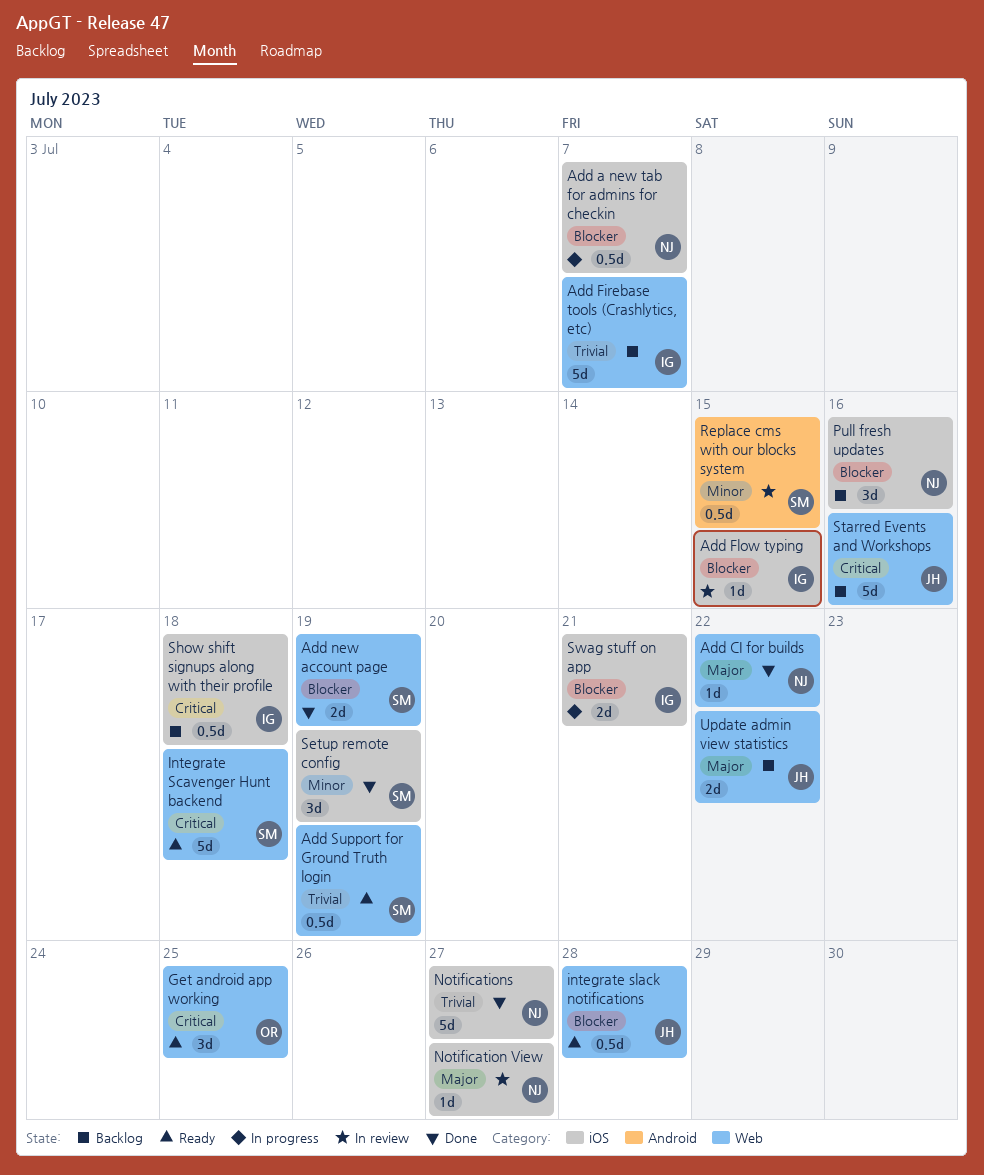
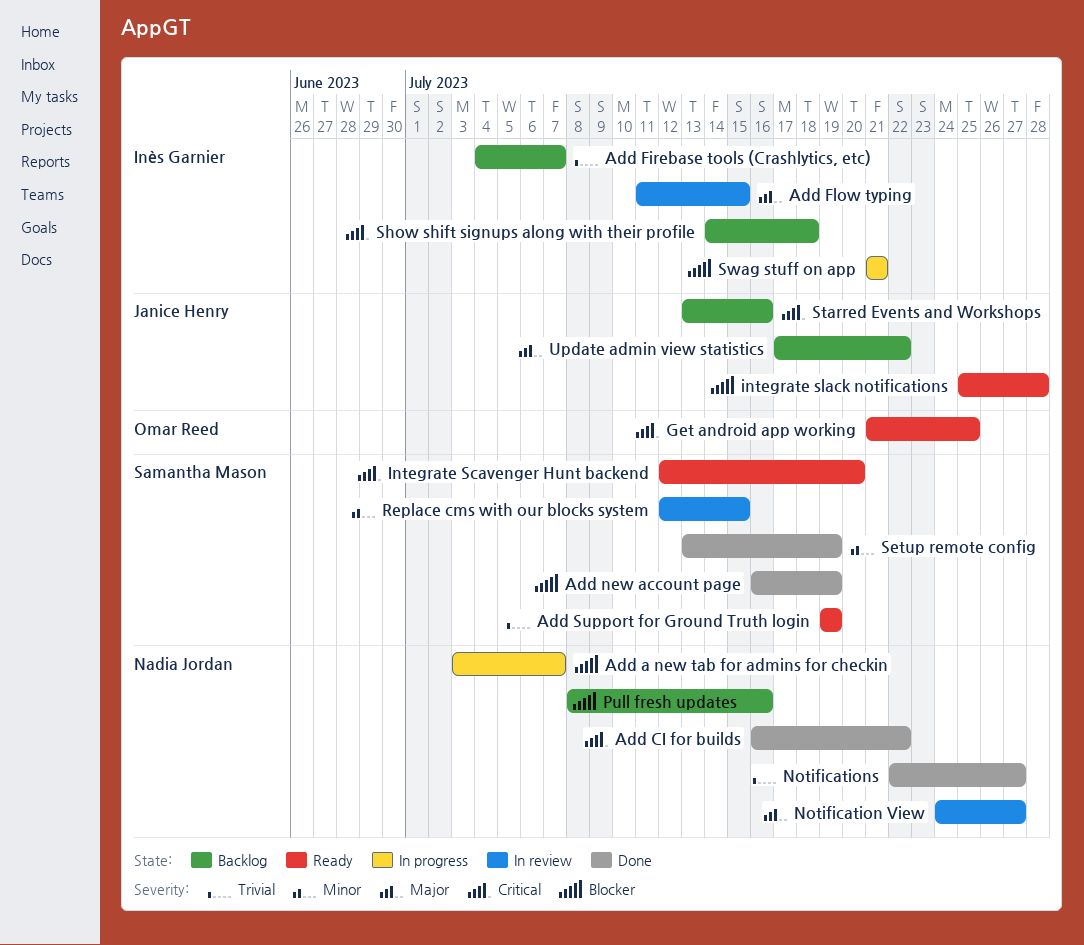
Add CI for builds, priority: Major -> Critical
Add Flow typing, priority: Blocker -> Major
Integrate Scavenger Hunt backend, due: Jul 18 -> Jul 20

